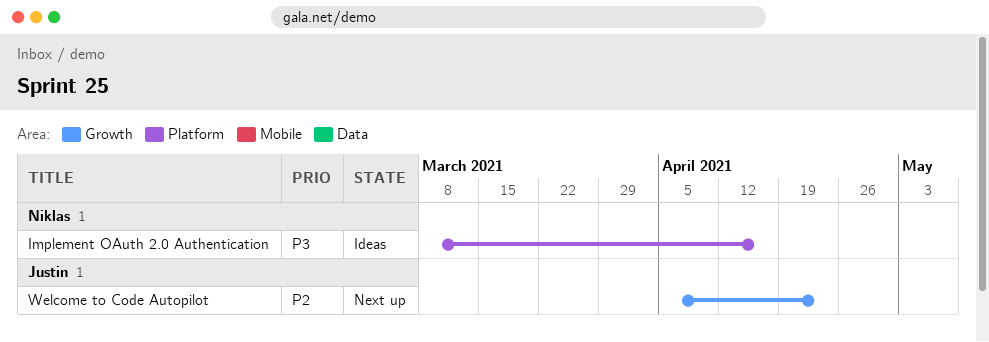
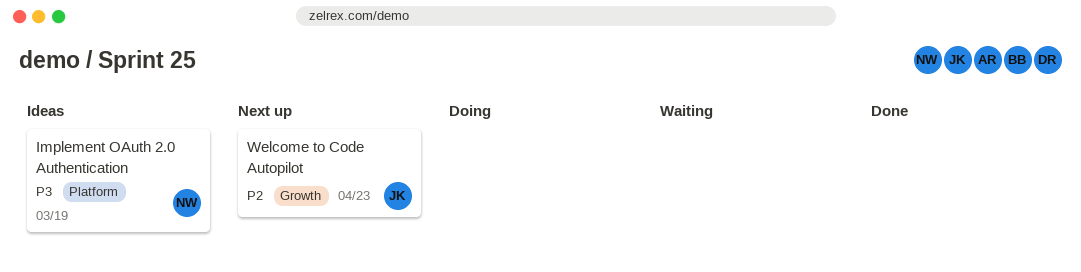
Implement OAuth 2.0 Authentication, due: Apr 16 -> Mar 19

